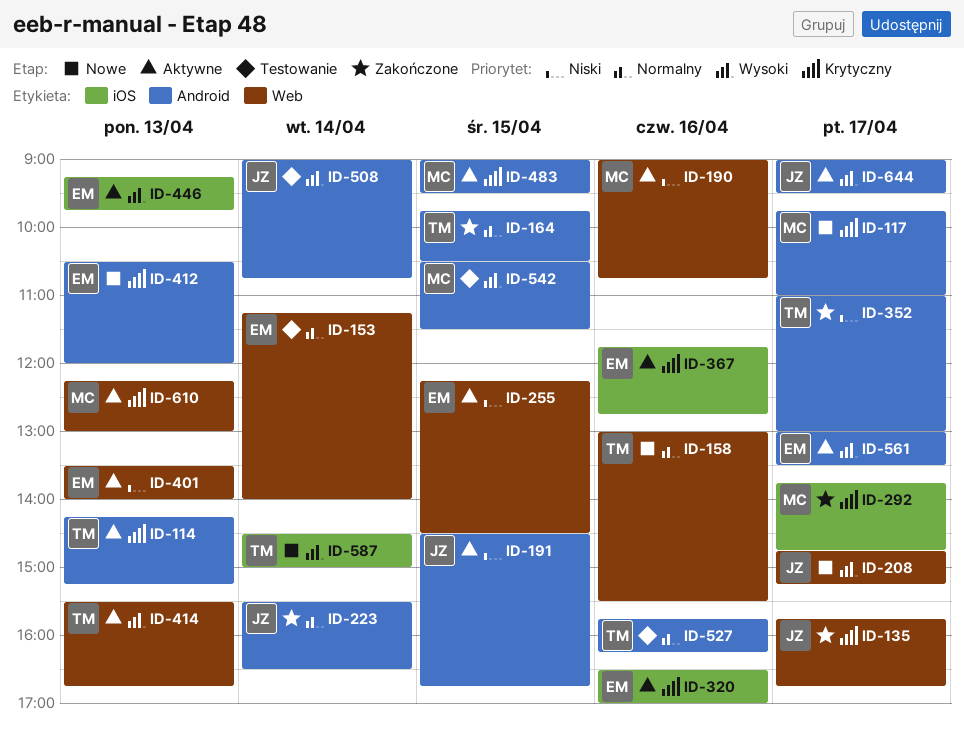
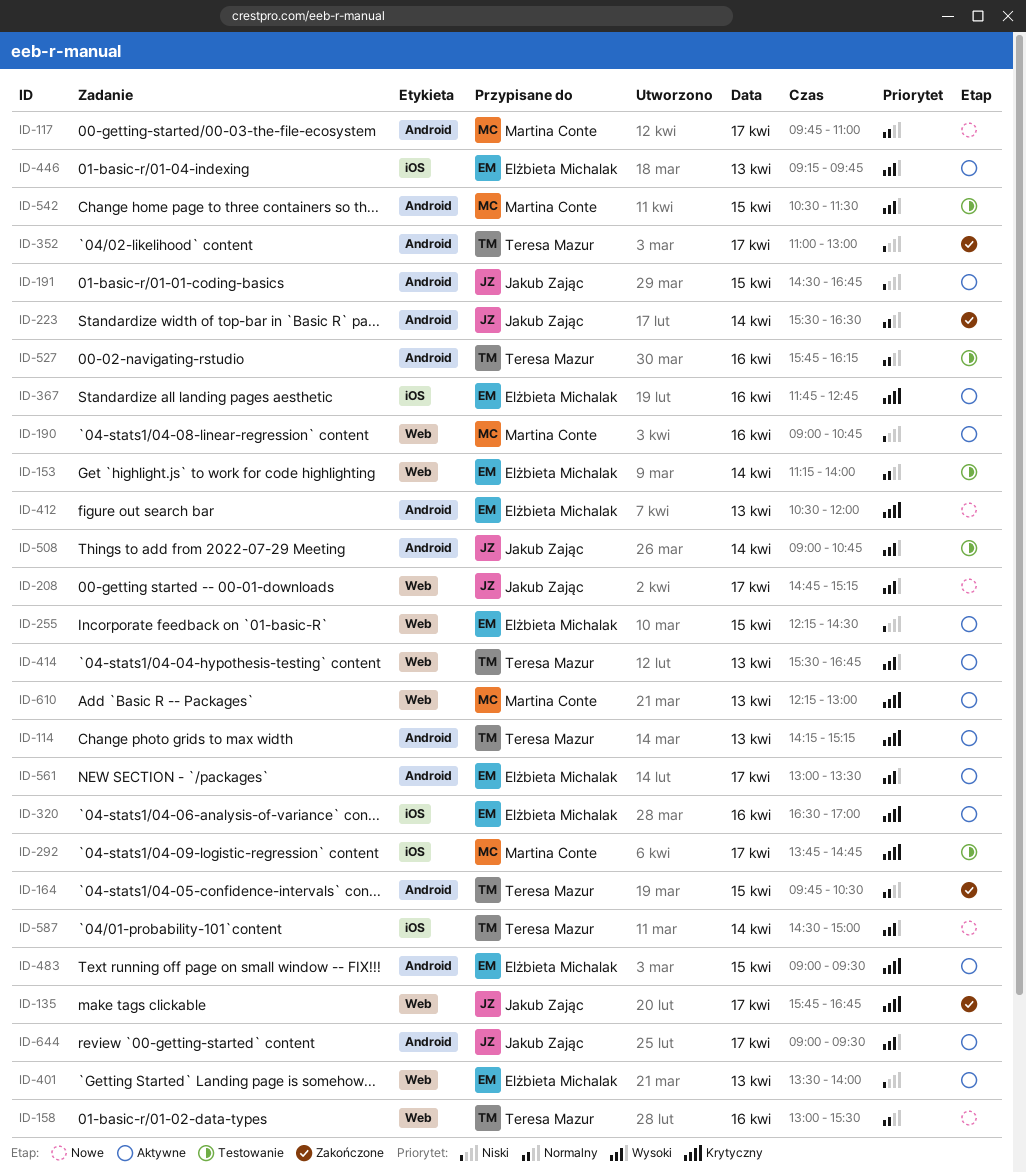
ID-117, priority: Krytyczny -> Normalny
ID-292, status: Zakończone -> Testowanie
ID-483, owner: Martina Conte -> Elżbieta Michalak

